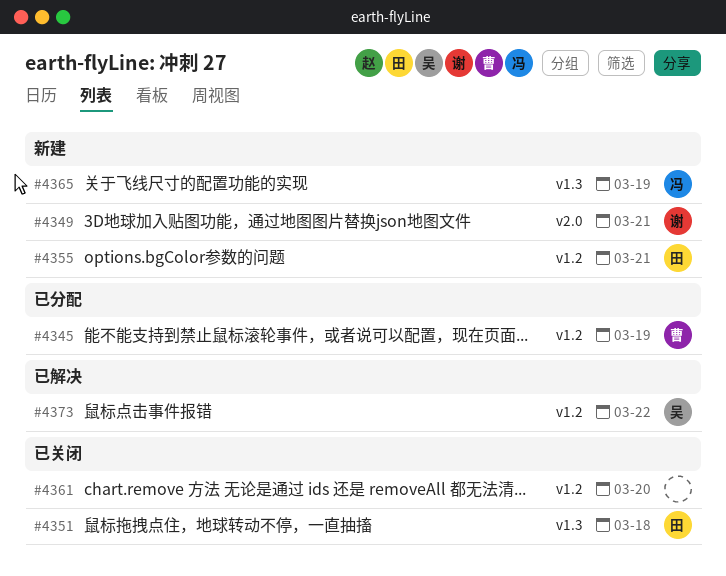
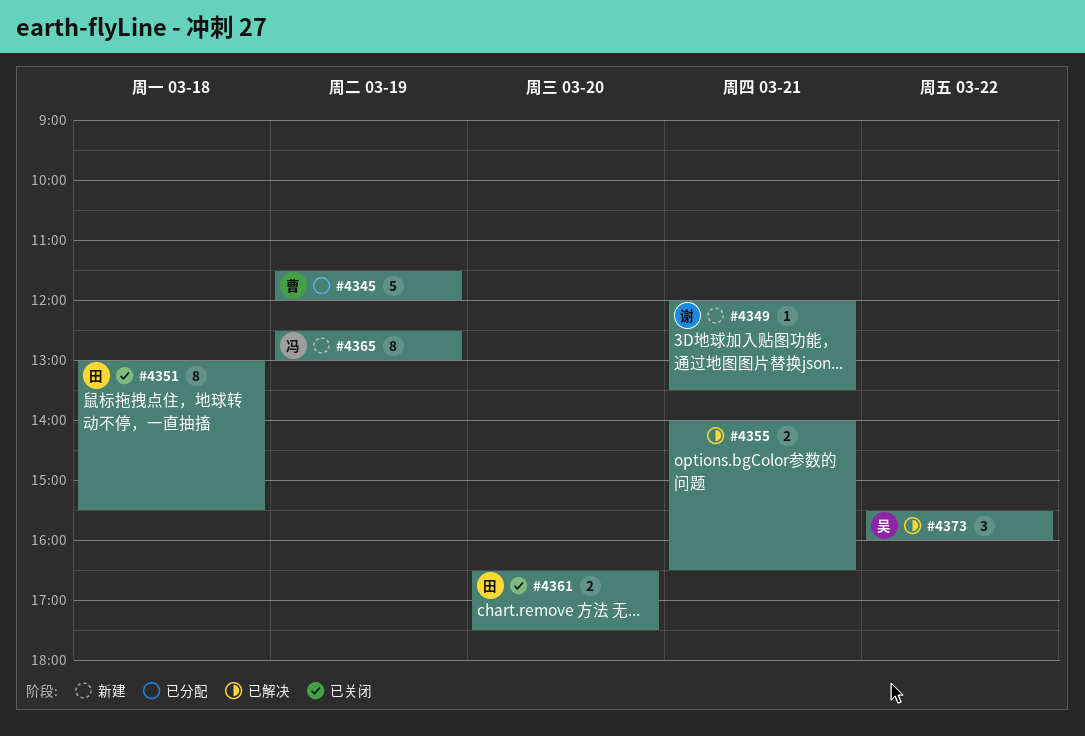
#4355, status: 新建 -> 已解决
#4355, owner: 田 -> none
#4361, owner: none -> 田

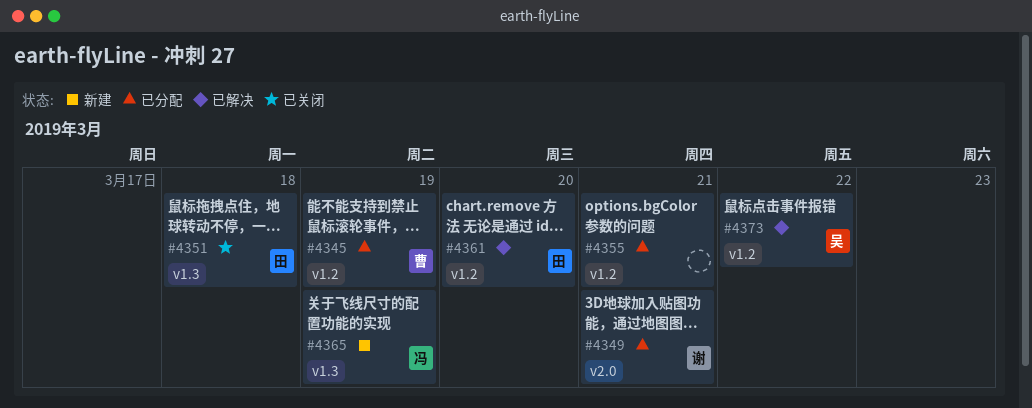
#4349, status: 新建 -> 已分配
#4355, status: 已解决 -> 已分配
#4361, status: 已关闭 -> 已解决

